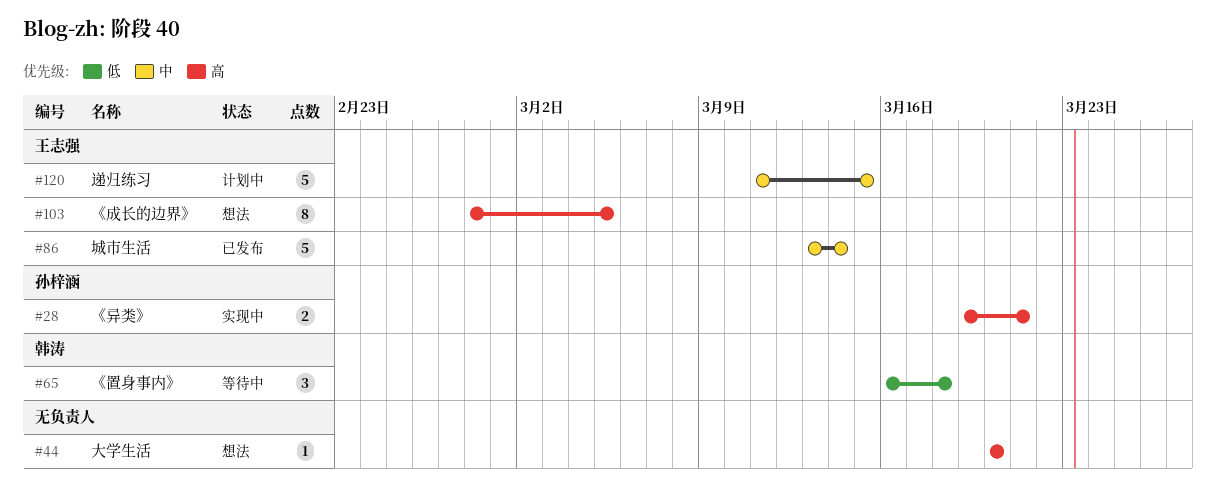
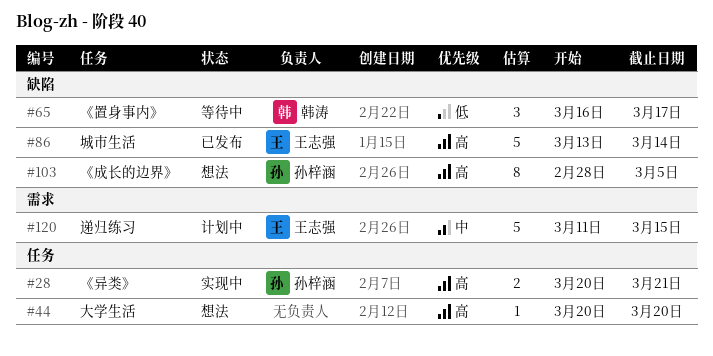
#28, start: Mar 19 -> Mar 20
#65, due: Mar 18 -> Mar 17
#86, priority: 中 -> 高
#103, owner: 王志强 -> 孙梓涵

